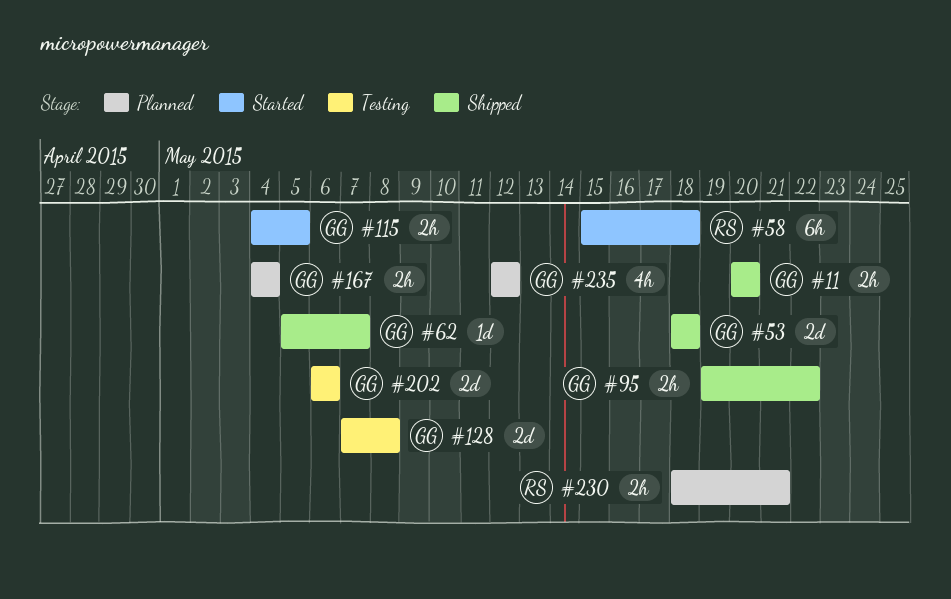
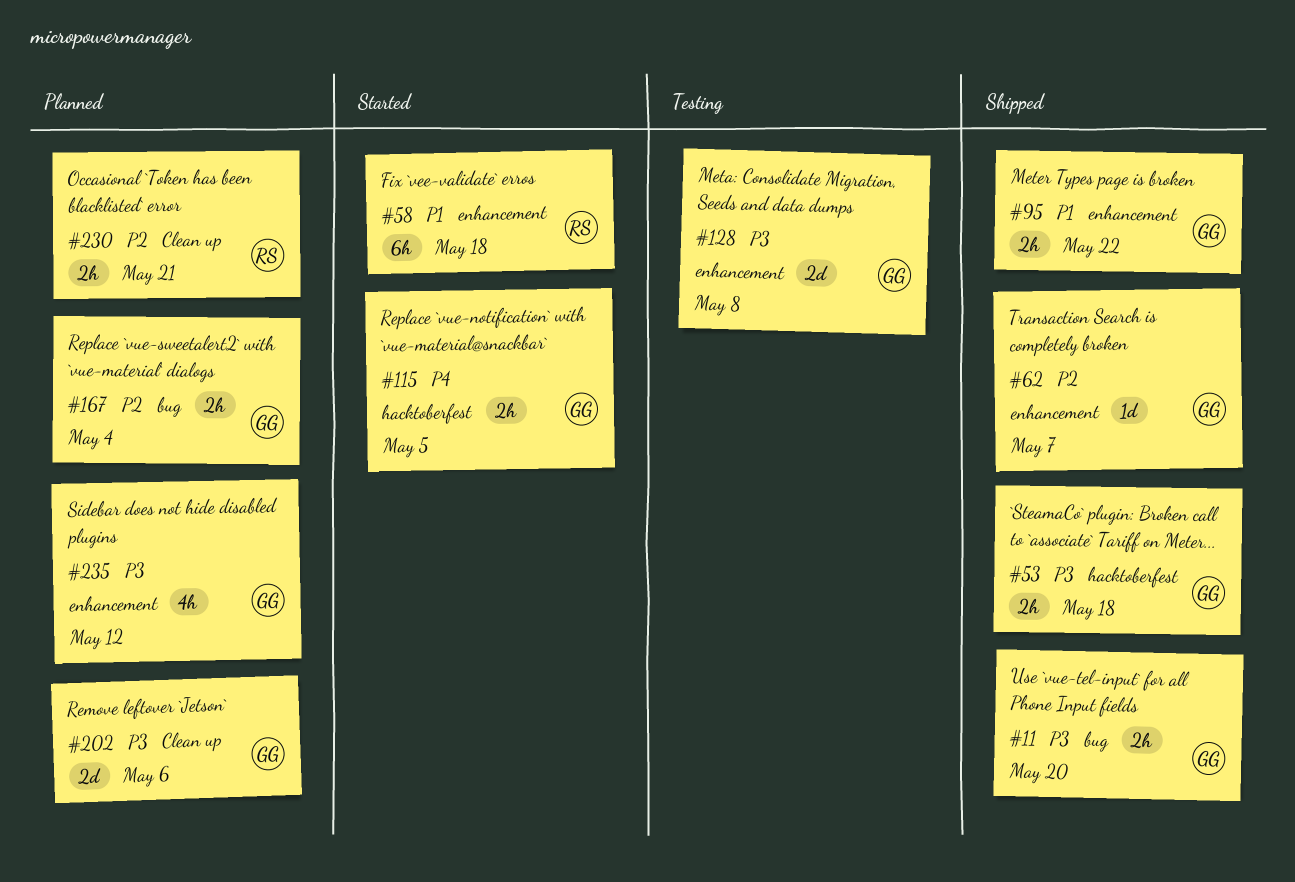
#53, estimate: 2d -> 2h
#202, status: Testing -> Planned

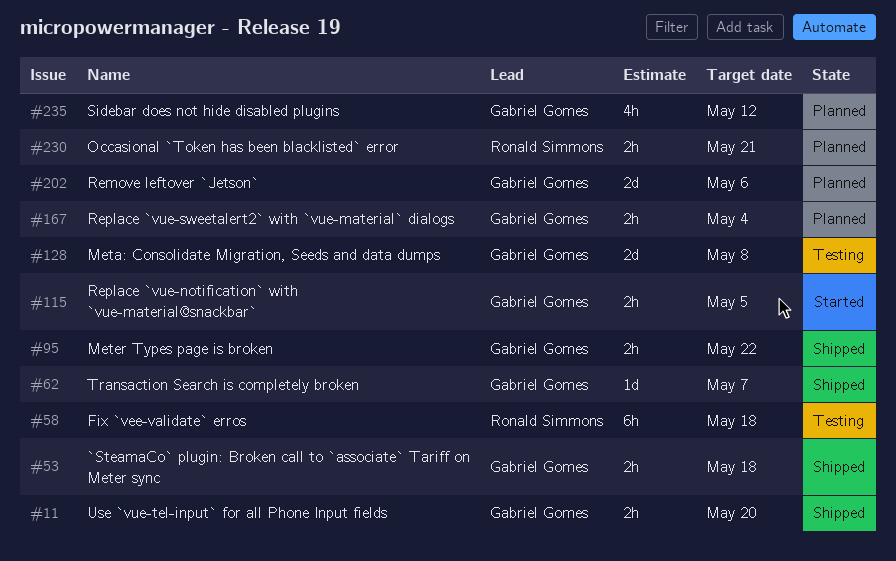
#58, status: Started -> Testing

